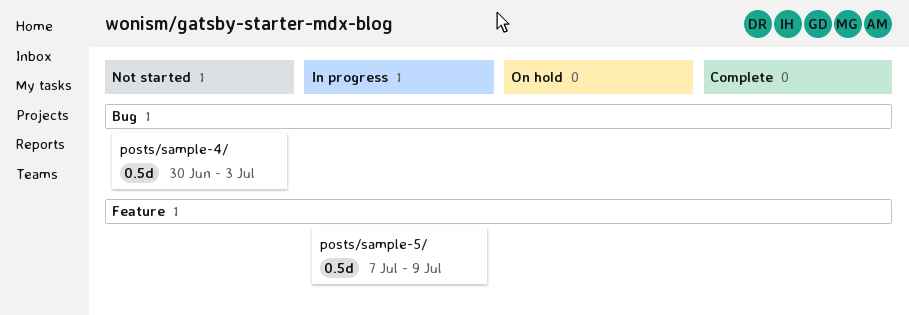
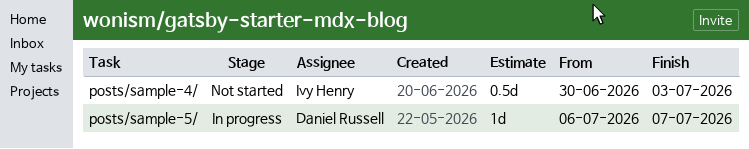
posts/sample-5/, estimate: 0.5d -> 1d
posts/sample-5/, start: Jul 7 -> Jul 6
posts/sample-5/, due: Jul 9 -> Jul 7

